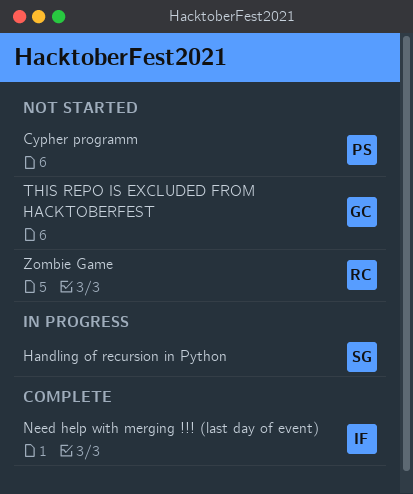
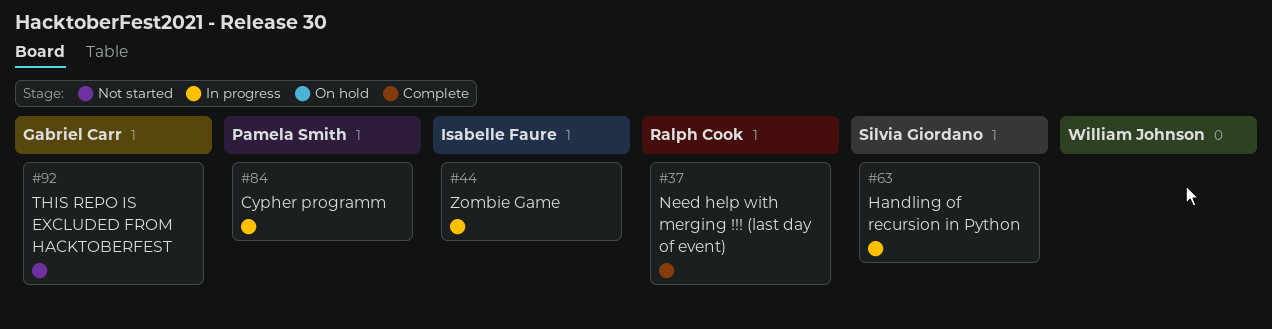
Cypher programm, status: Not started -> In progress
Need help with merging !!! (last day of event), owner: Isabelle Faure -> Ralph Cook
Zombie Game, status: Not started -> In progress
Zombie Game, owner: Ralph Cook -> Isabelle Faure

